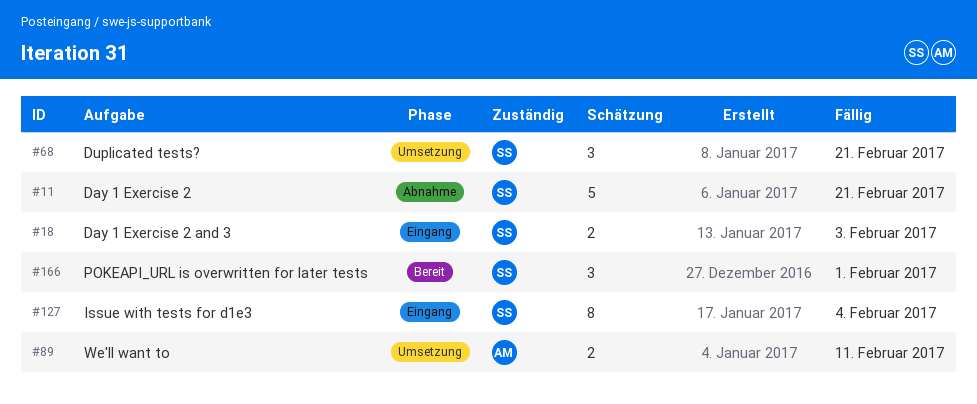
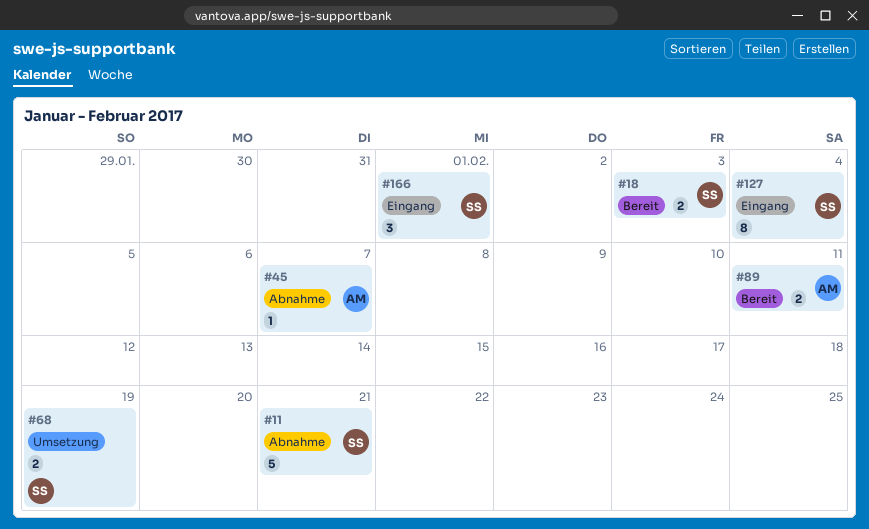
#18, status: Eingang -> Bereit
#45: none -> present
#68, estimate: 3 -> 2
#68, due: Feb 21 -> Feb 19
#89, status: Umsetzung -> Bereit
#166, status: Bereit -> Eingang

